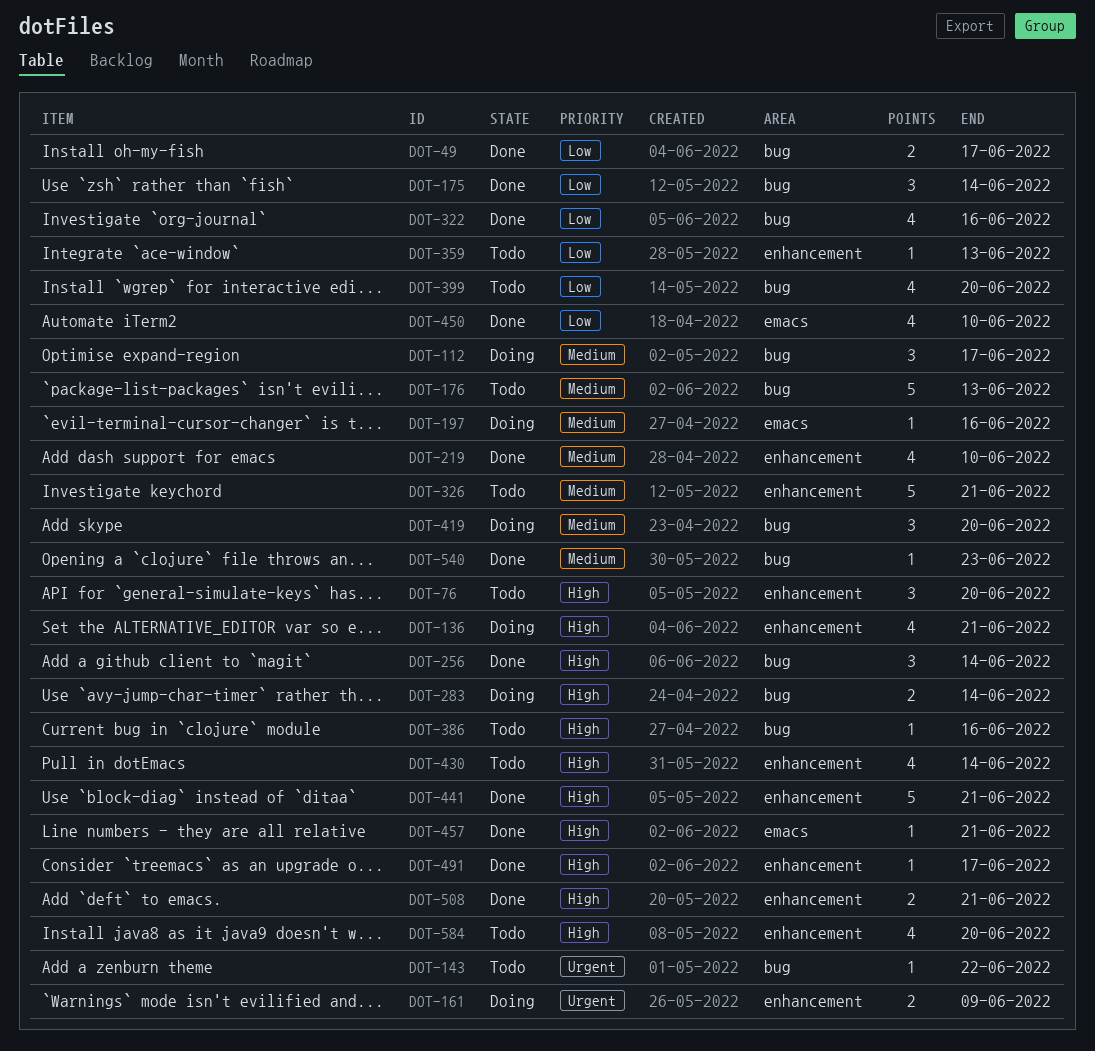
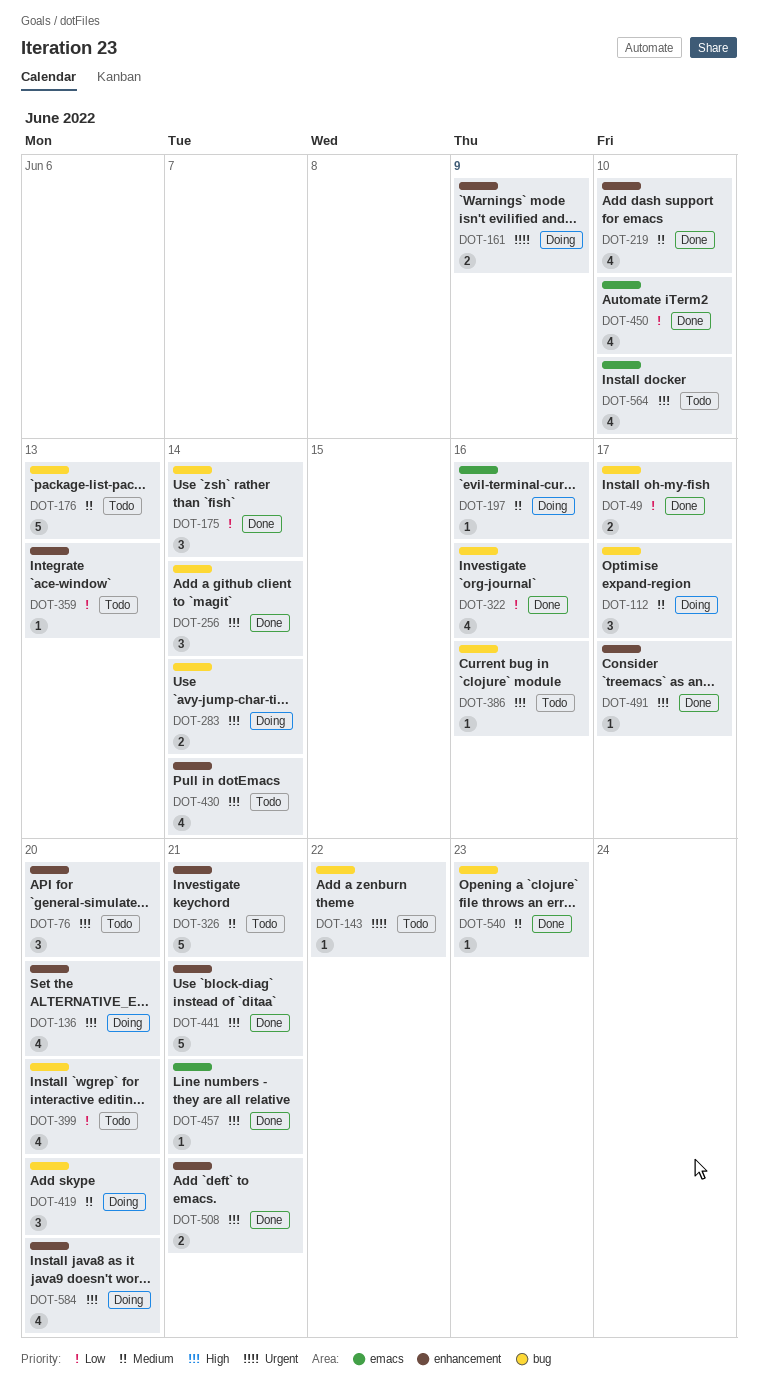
DOT-136, due: Jun 21 -> Jun 20
DOT-564: none -> present
DOT-584, status: Todo -> Doing

